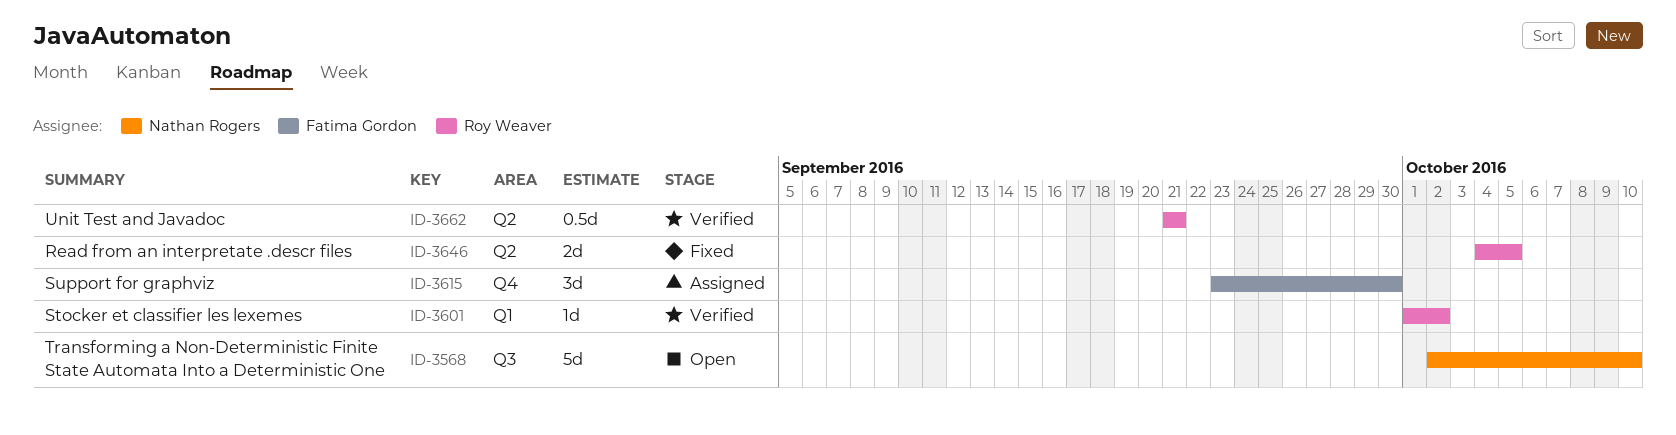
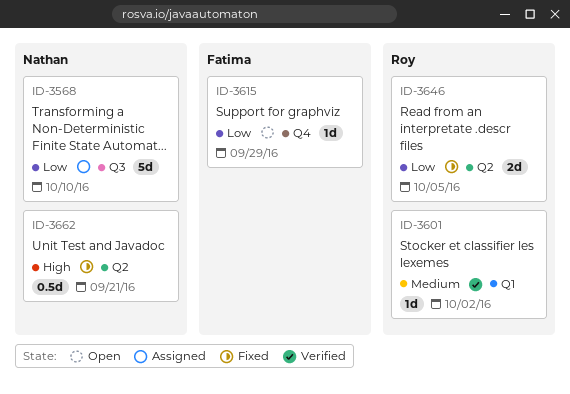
ID-3568, status: Open -> Assigned
ID-3615, status: Assigned -> Open
ID-3615, estimate: 3d -> 1d
ID-3615, due: Sep 30 -> Sep 29
ID-3662, status: Verified -> Fixed
ID-3662, owner: Roy Weaver -> Nathan Rogers

